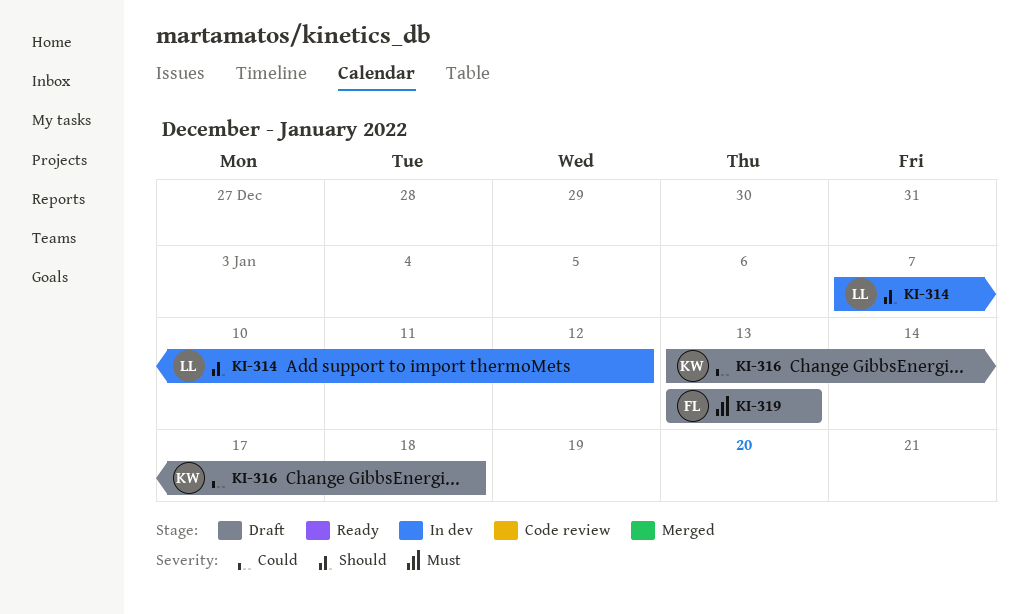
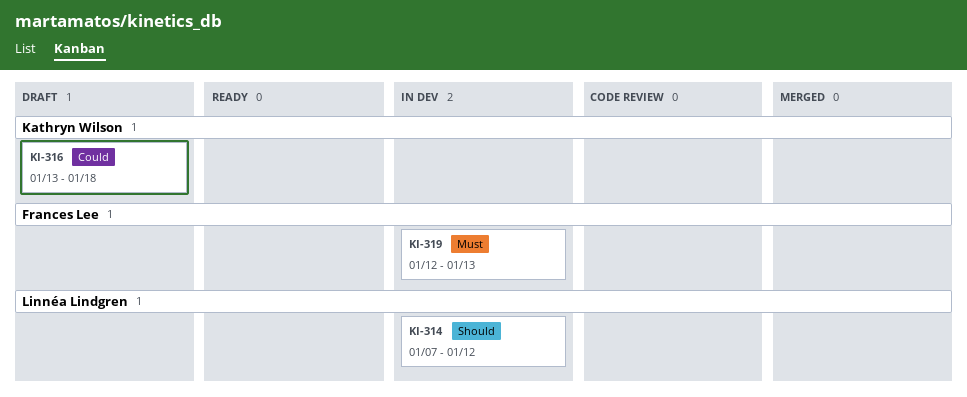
KI-319, status: Draft -> In dev
KI-319, start: Jan 13 -> Jan 12

